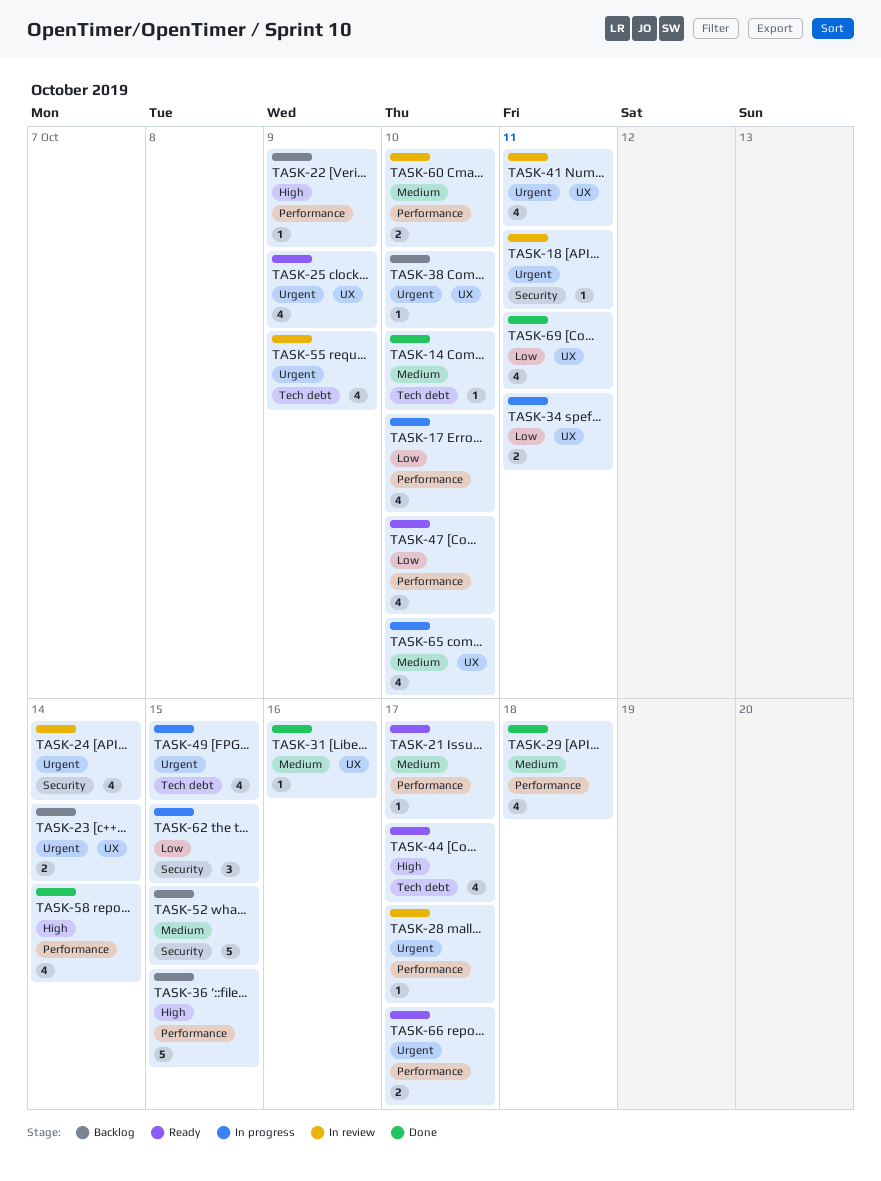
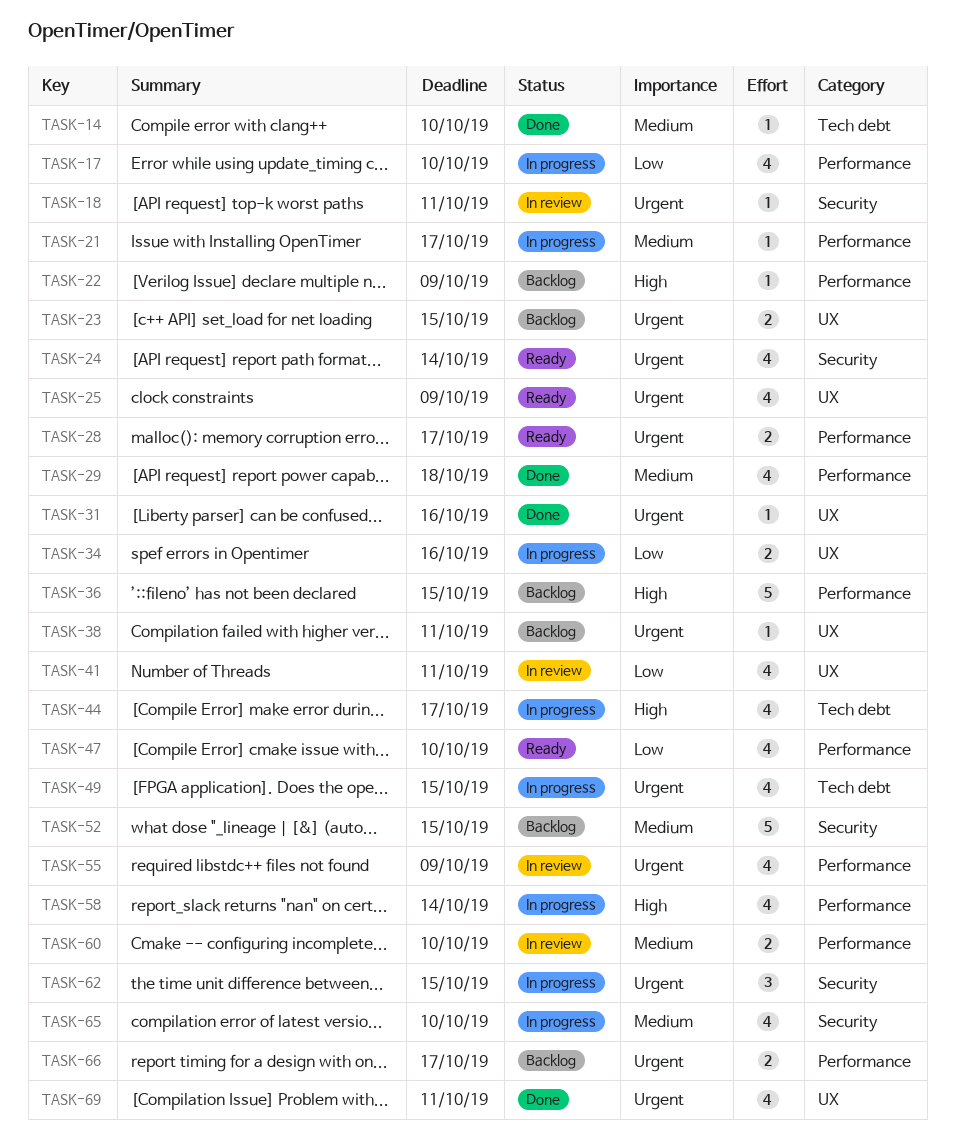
TASK-21, status: Ready -> In progress
TASK-23, due: Oct 14 -> Oct 15
TASK-24, status: In review -> Ready
TASK-28, status: In review -> Ready
TASK-28, estimate: 1 -> 2
TASK-31, priority: Medium -> Urgent
TASK-34, due: Oct 11 -> Oct 16
TASK-38, due: Oct 10 -> Oct 11
TASK-41, priority: Urgent -> Low
TASK-44, status: Ready -> In progress
TASK-55, label: Tech debt -> Performance
TASK-58, status: Done -> In progress
TASK-62, priority: Low -> Urgent
TASK-65, label: UX -> Security
TASK-66, status: Ready -> Backlog
TASK-69, priority: Low -> Urgent

